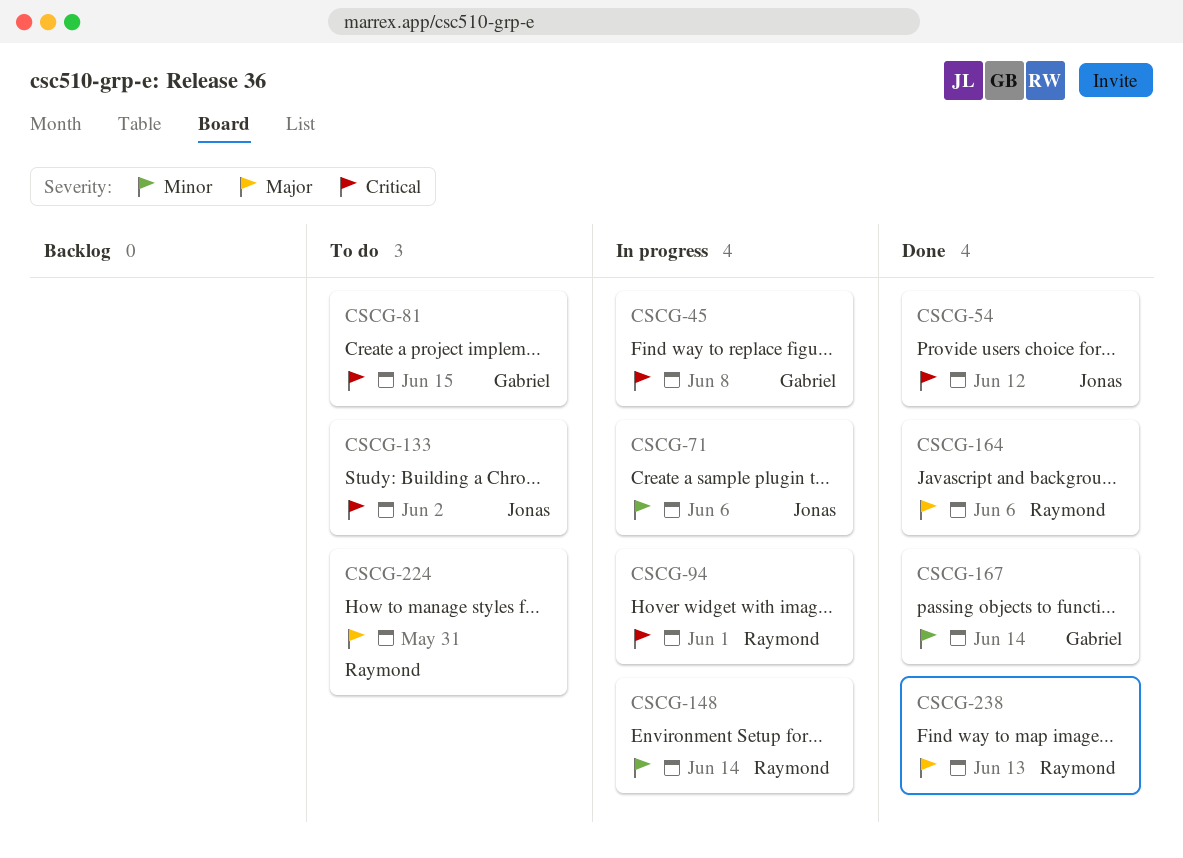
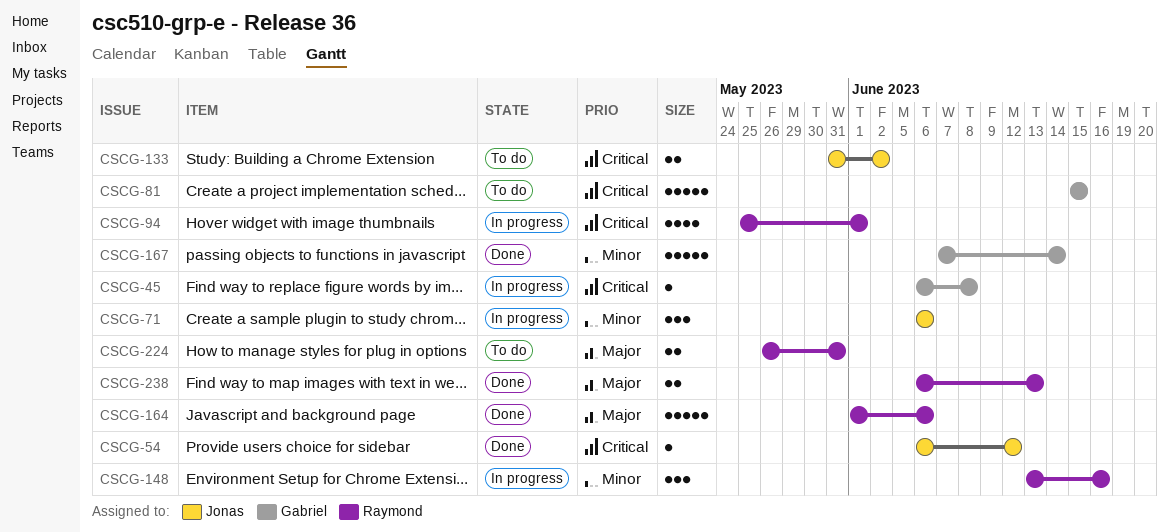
CSCG-148, due: Jun 14 -> Jun 16

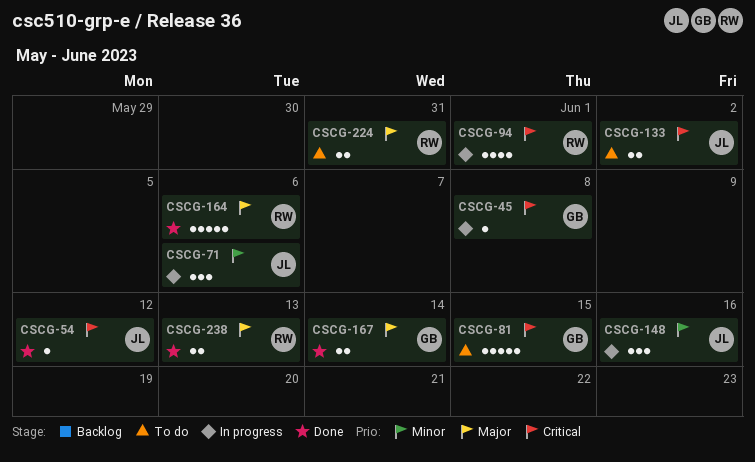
CSCG-148, owner: Raymond -> Jonas
CSCG-167, priority: Minor -> Major
CSCG-167, estimate: 5 -> 2

